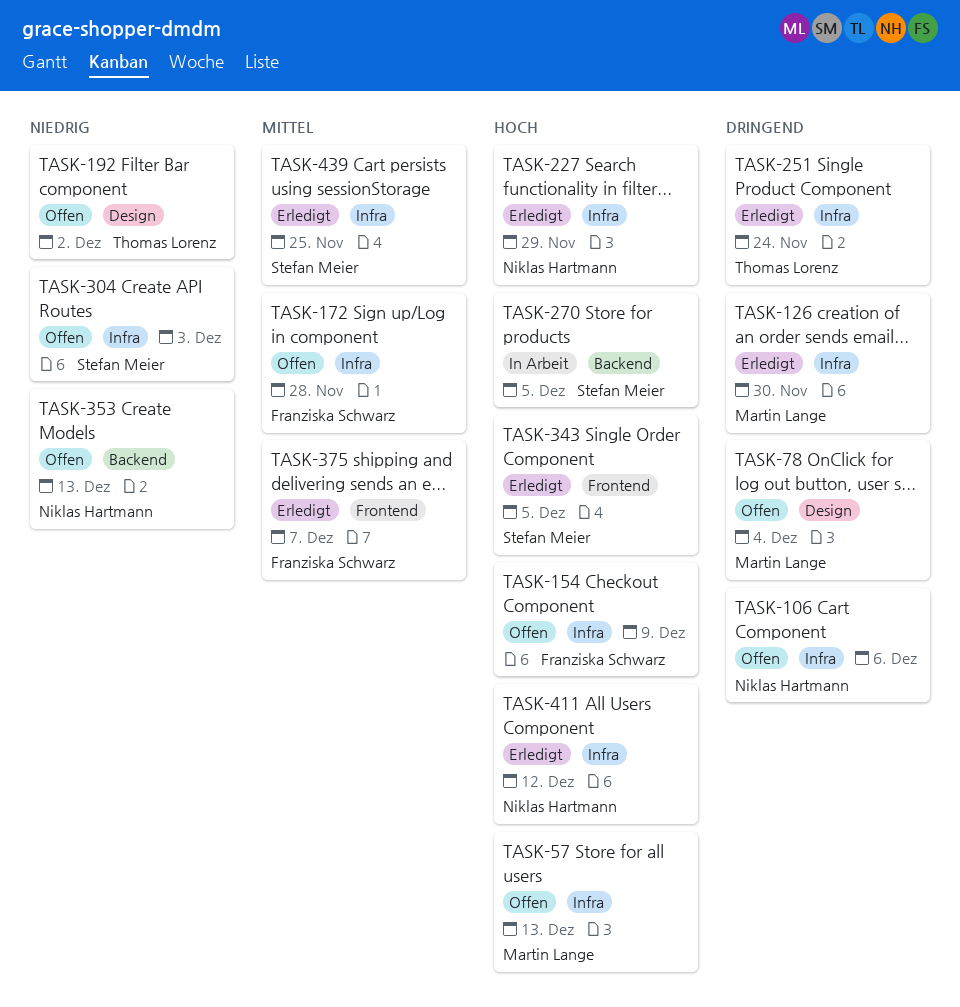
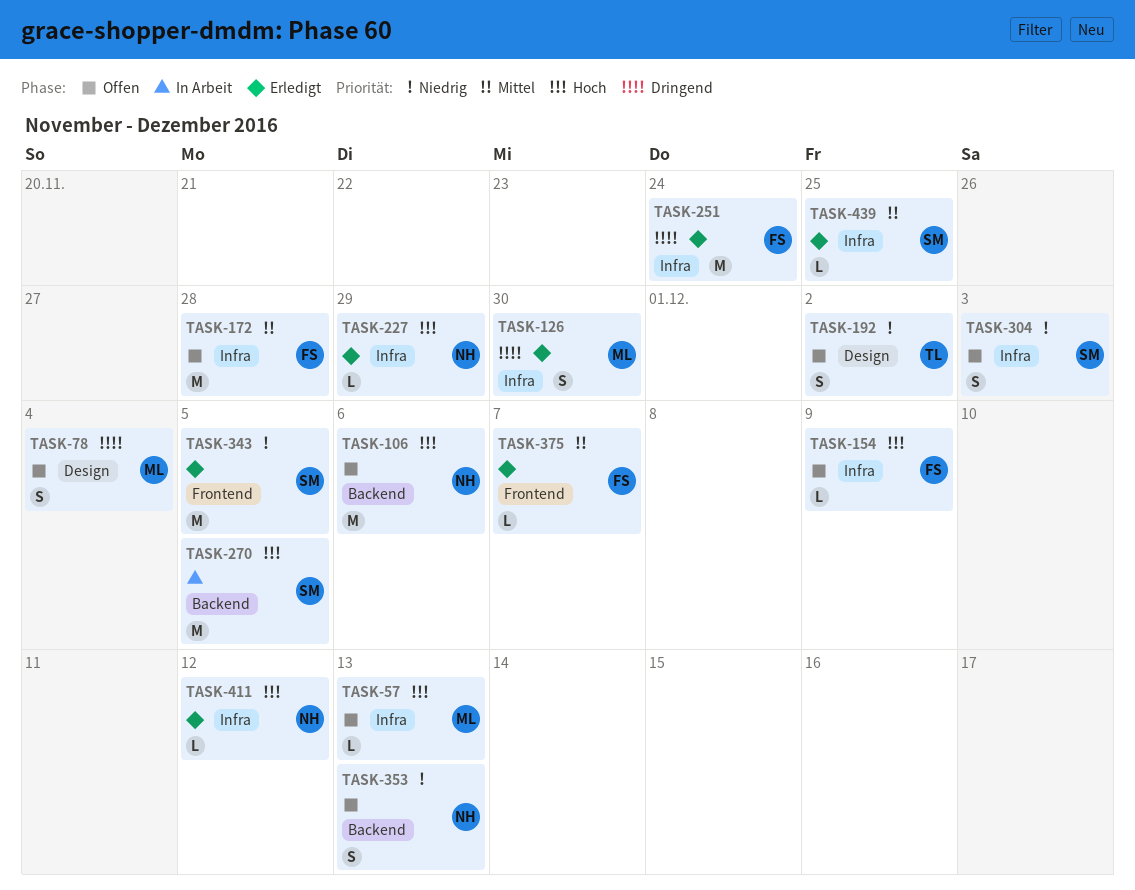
TASK-106, priority: Dringend -> Hoch
TASK-106, label: Infra -> Backend
TASK-251, owner: Thomas Lorenz -> Franziska Schwarz
TASK-343, priority: Hoch -> Niedrig

